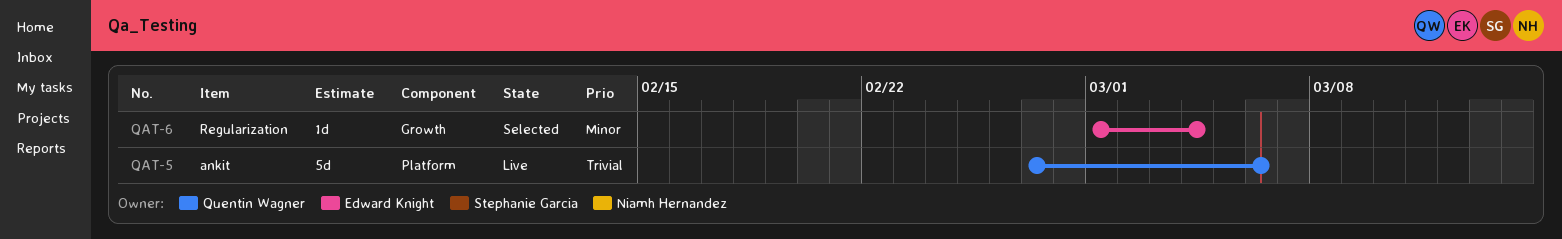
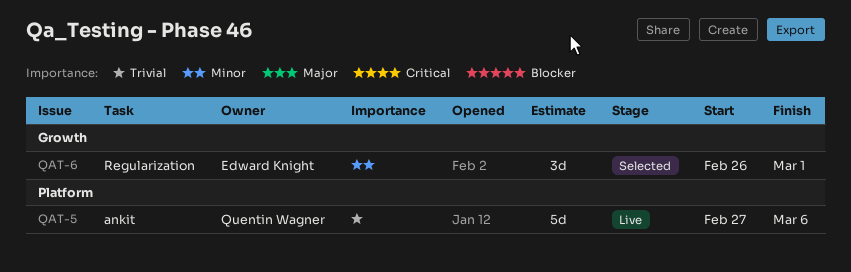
QAT-6, estimate: 1d -> 3d
QAT-6, start: Mar 1 -> Feb 26
QAT-6, due: Mar 4 -> Mar 1

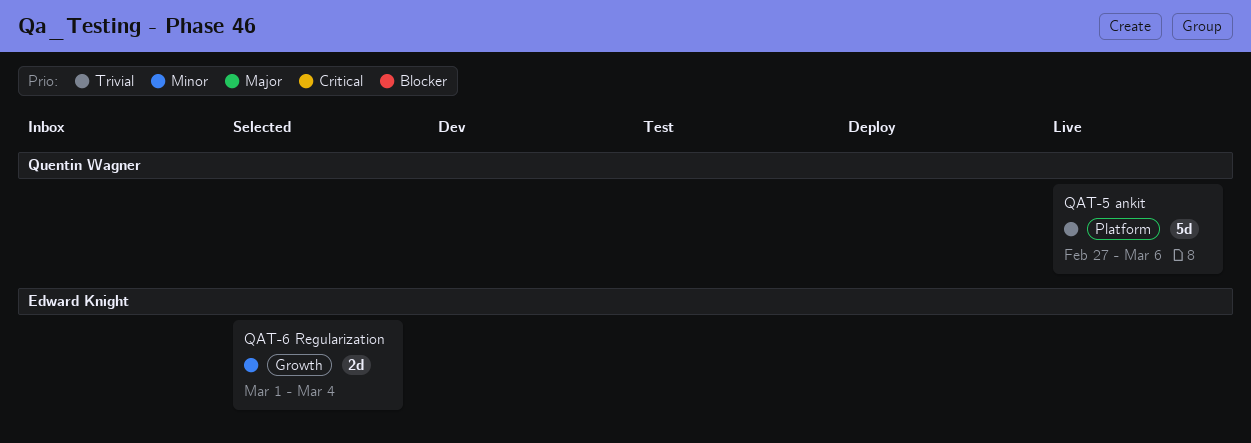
QAT-6, estimate: 3d -> 2d
QAT-6, start: Feb 26 -> Mar 1
QAT-6, due: Mar 1 -> Mar 4

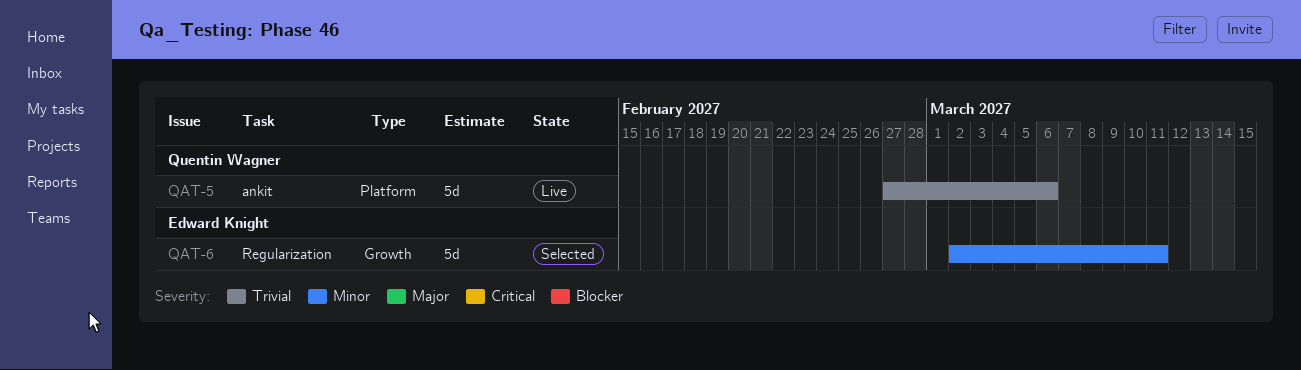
QAT-6, estimate: 2d -> 5d
QAT-6, start: Mar 1 -> Mar 2
QAT-6, due: Mar 4 -> Mar 11

